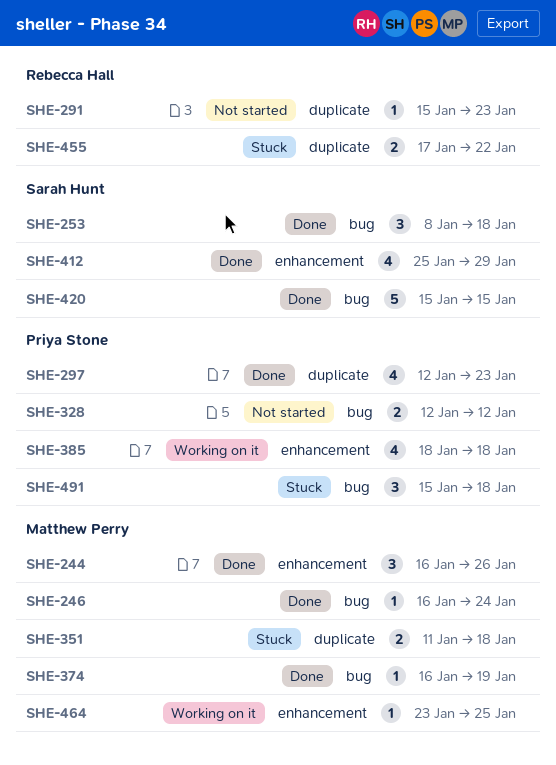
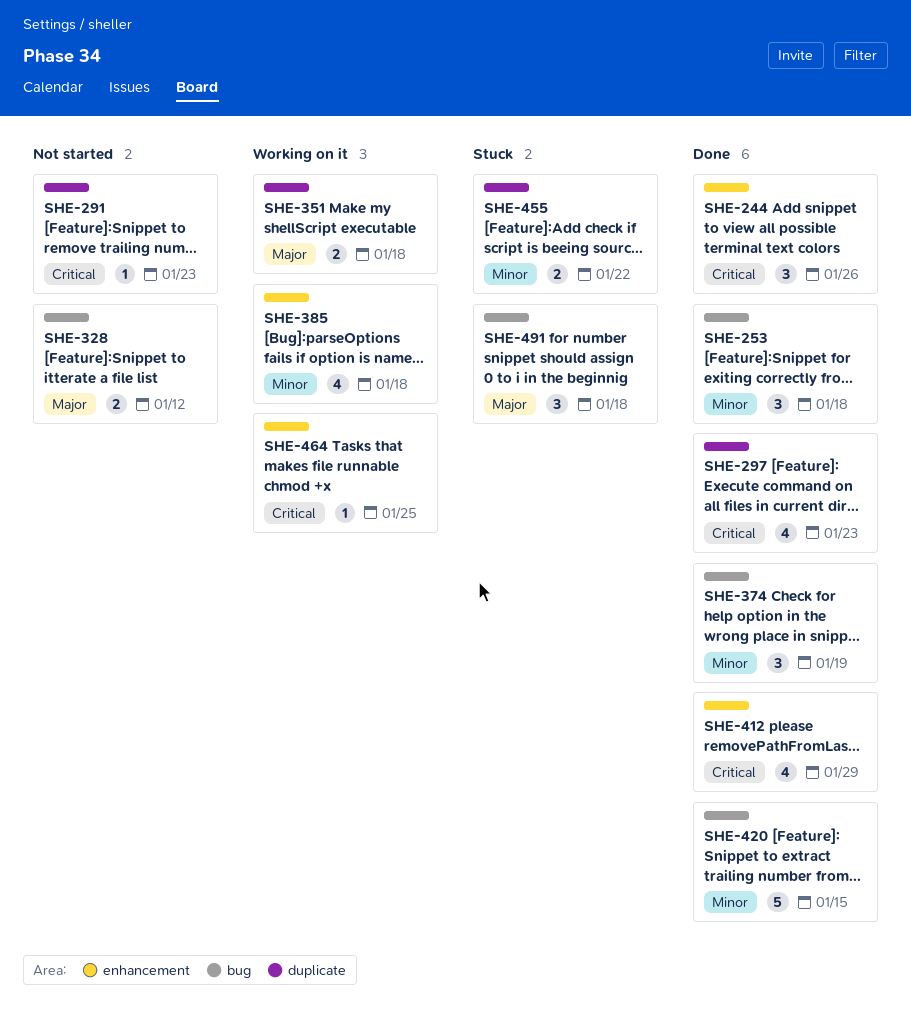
SHE-246: present -> none
SHE-351, status: Stuck -> Working on it
SHE-374, estimate: 1 -> 3

